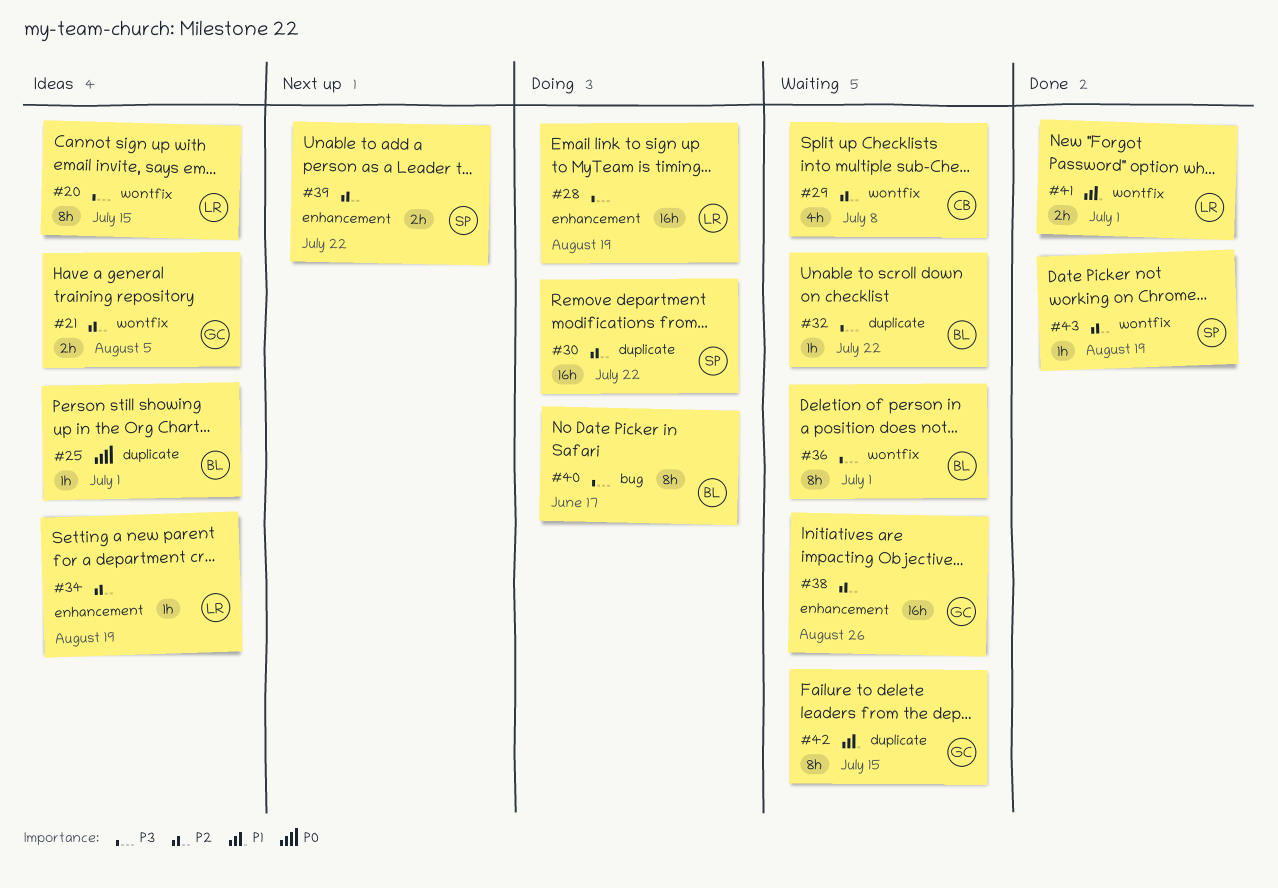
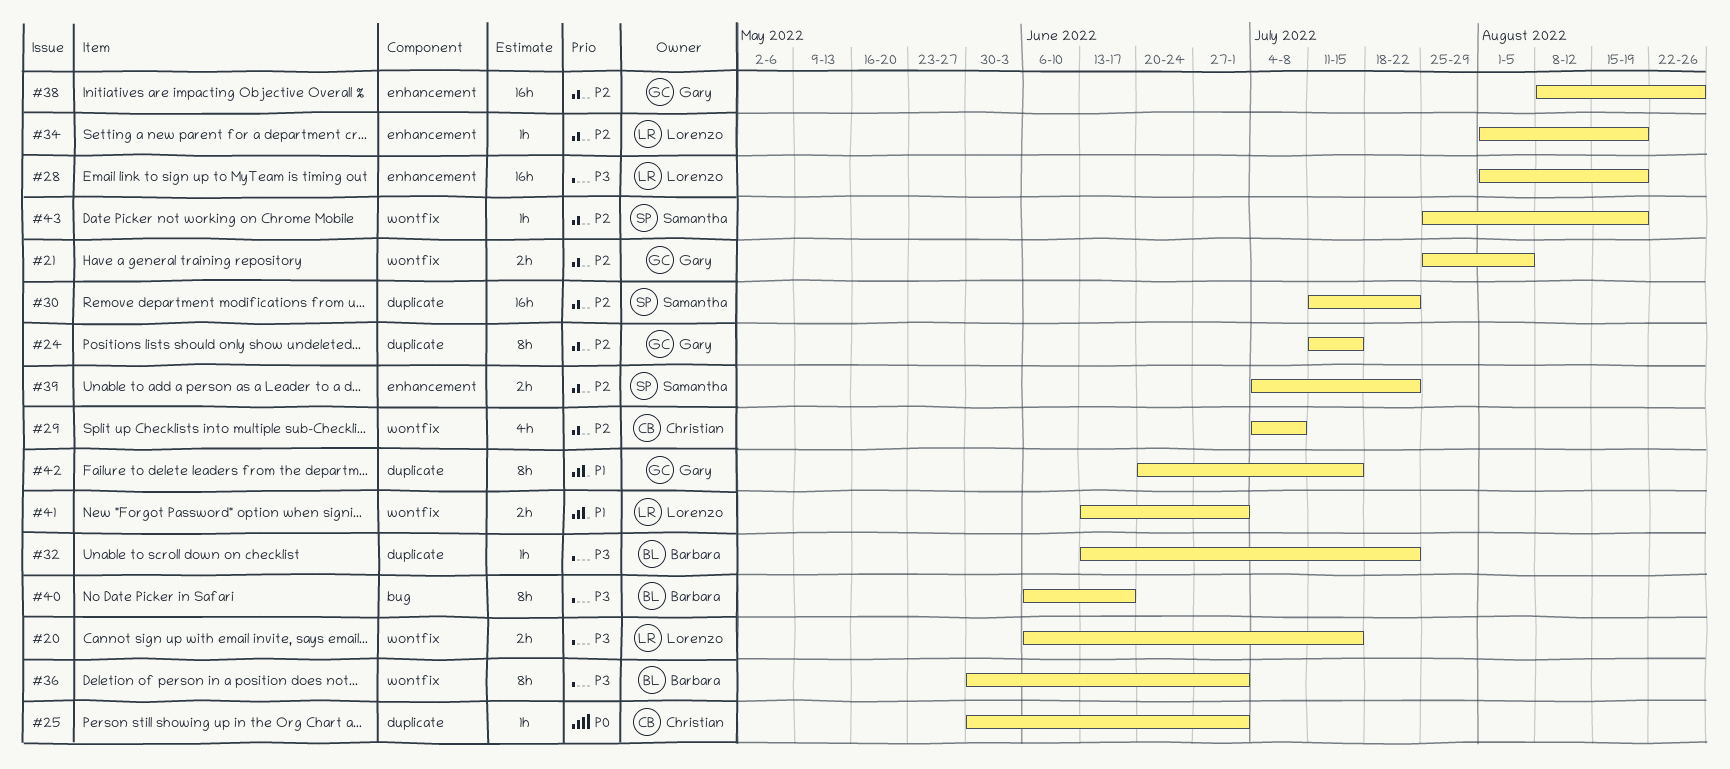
#20, estimate: 8h -> 2h
#24: none -> present
#25, owner: Barbara -> Christian

